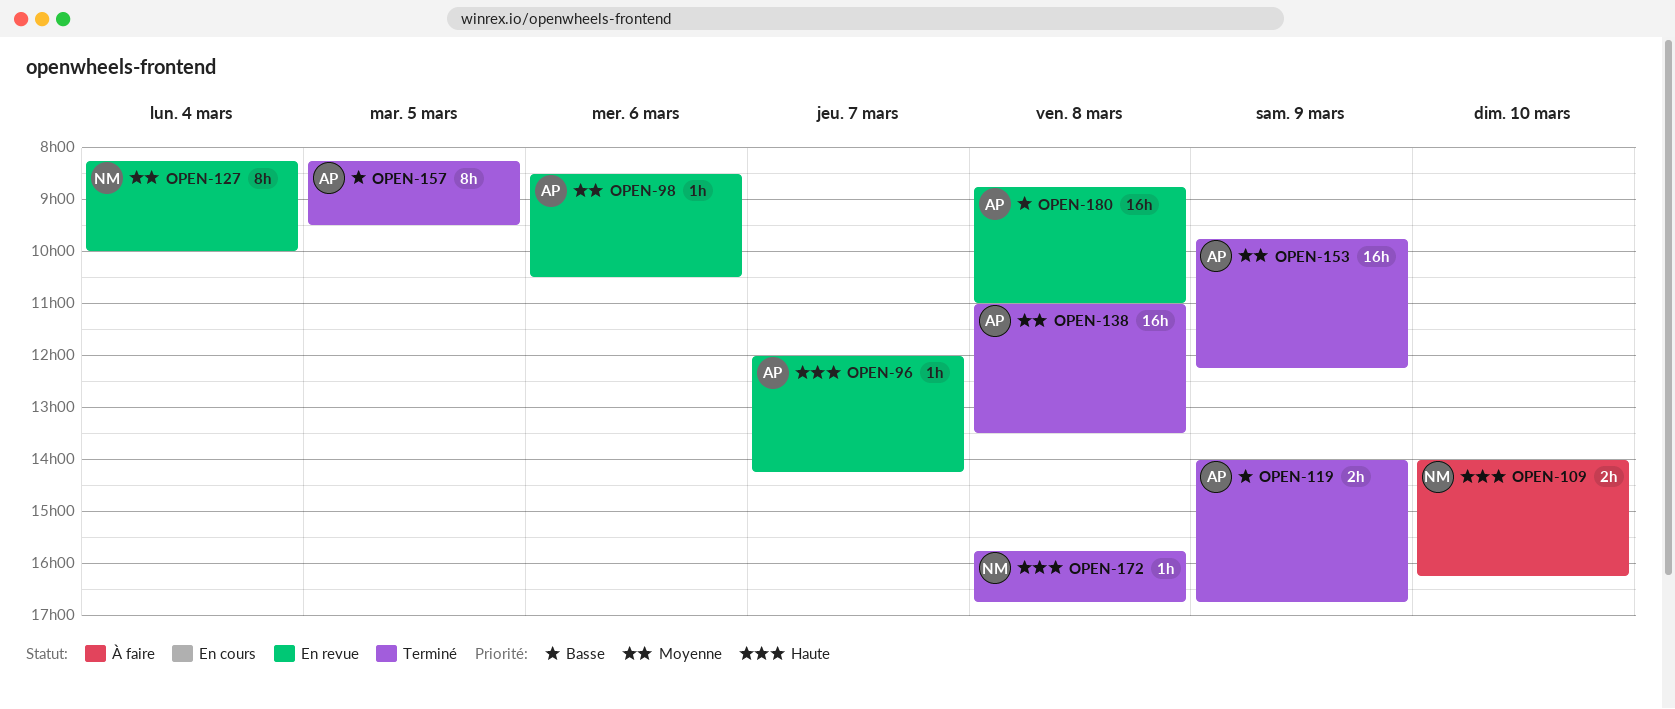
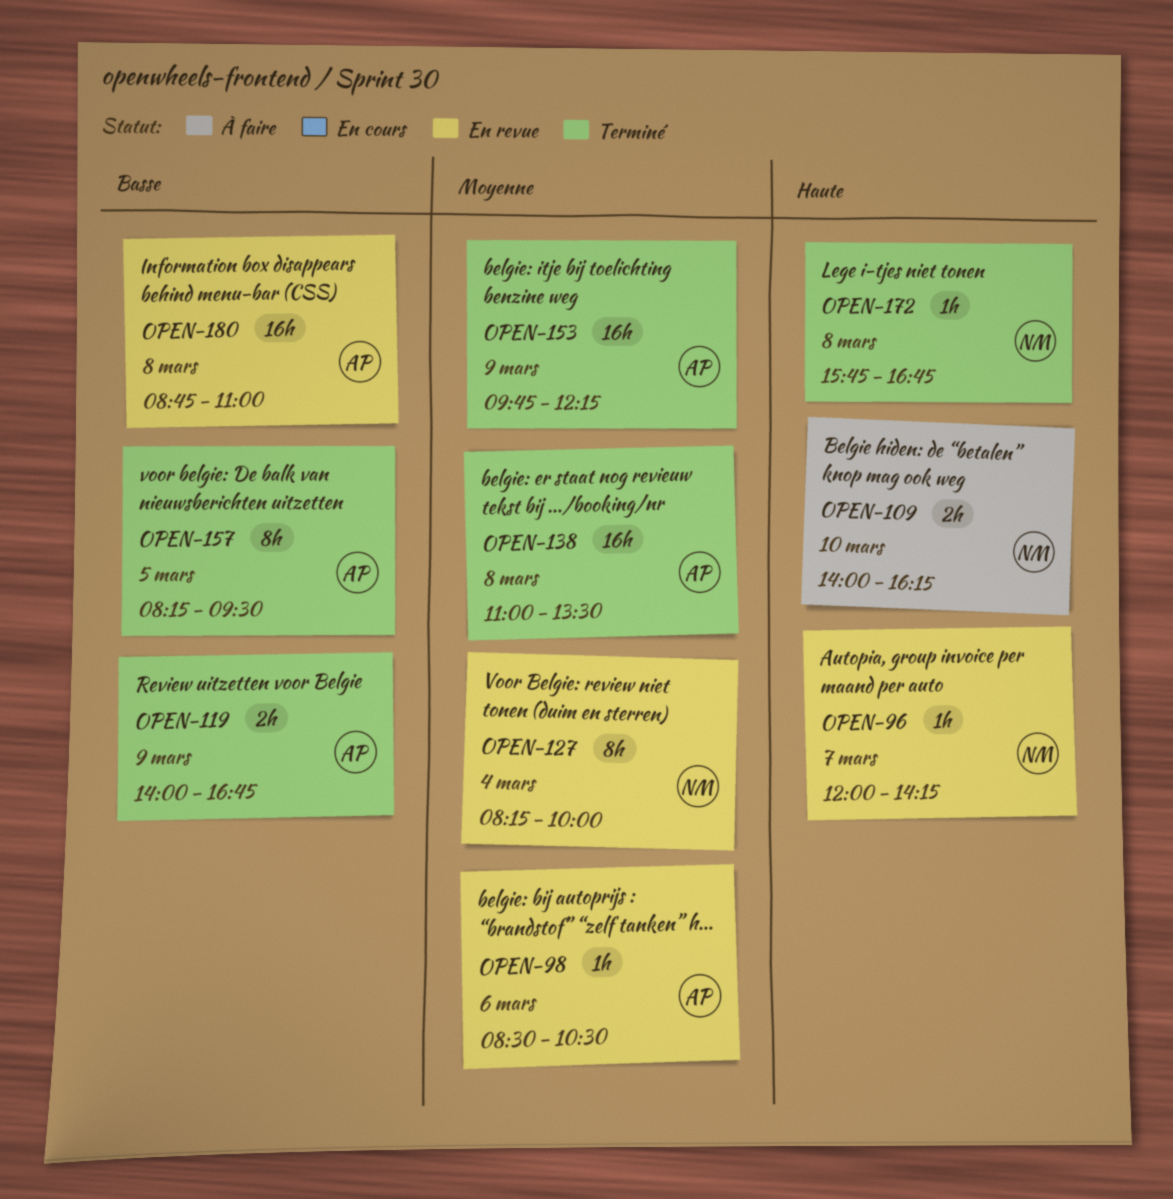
OPEN-96, owner: AP -> NM

